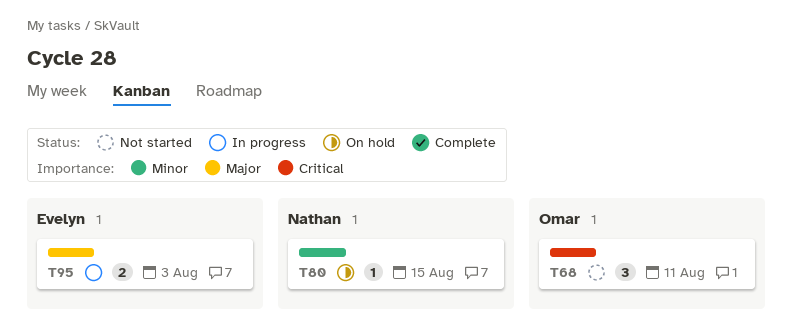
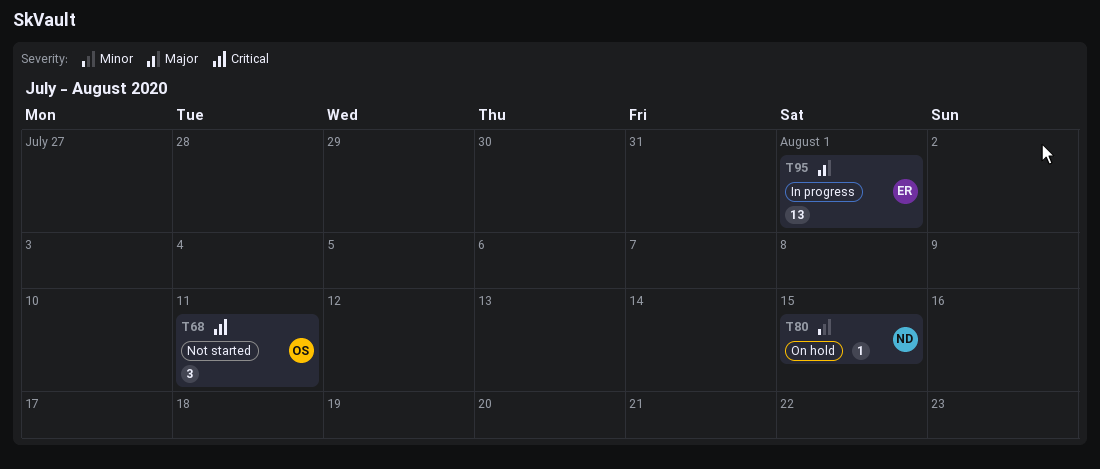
T95, estimate: 2 -> 13
T95, due: Aug 3 -> Aug 1

